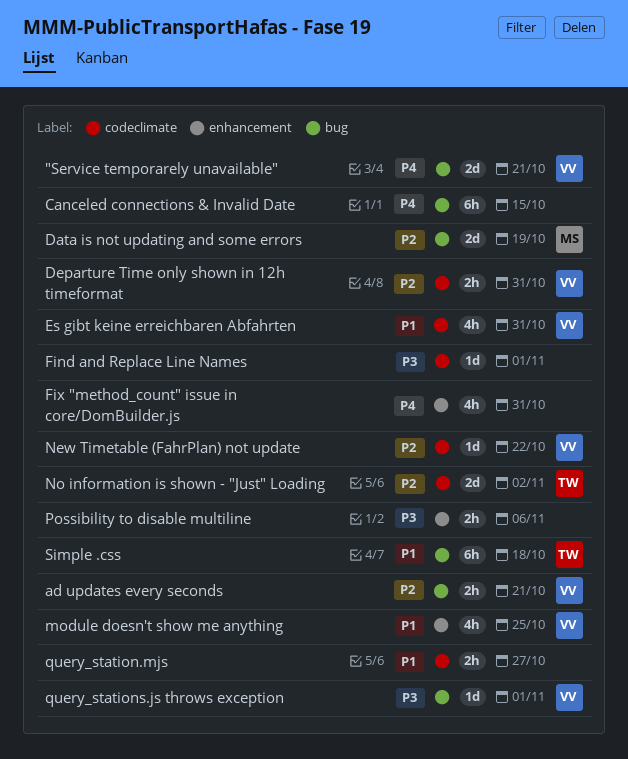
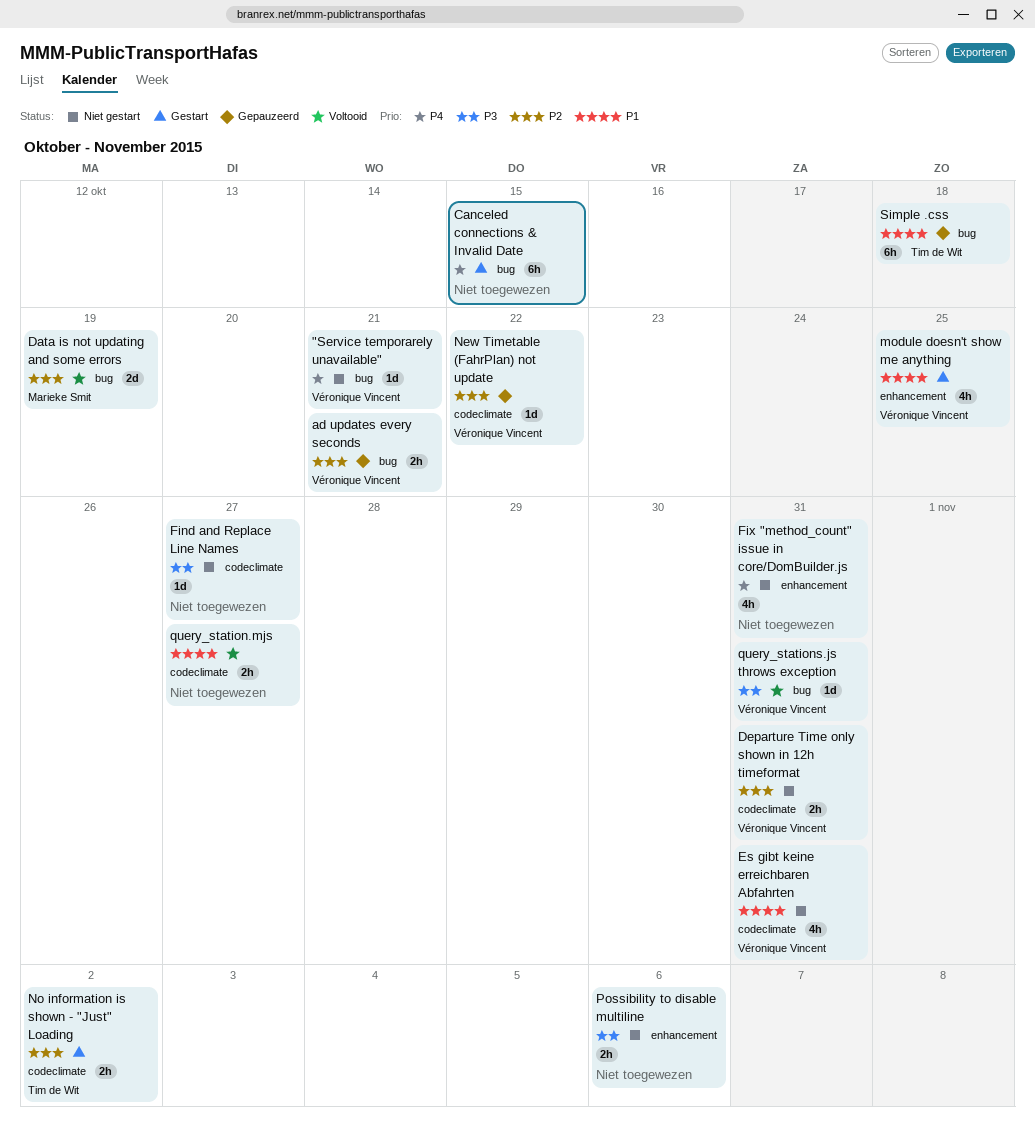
"Service temporarely unavailable", estimate: 2d -> 1d
Find and Replace Line Names, due: Nov 1 -> Oct 27
No information is shown - "Just" Loading, estimate: 2d -> 2h
query_stations.js throws exception, due: Nov 1 -> Oct 31

